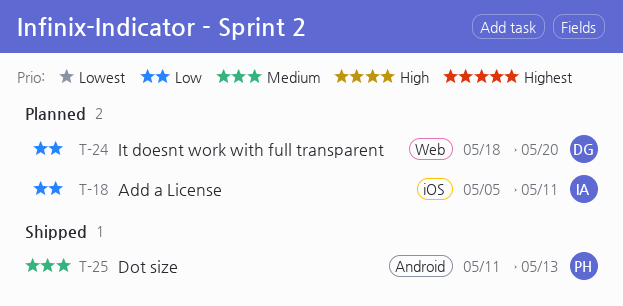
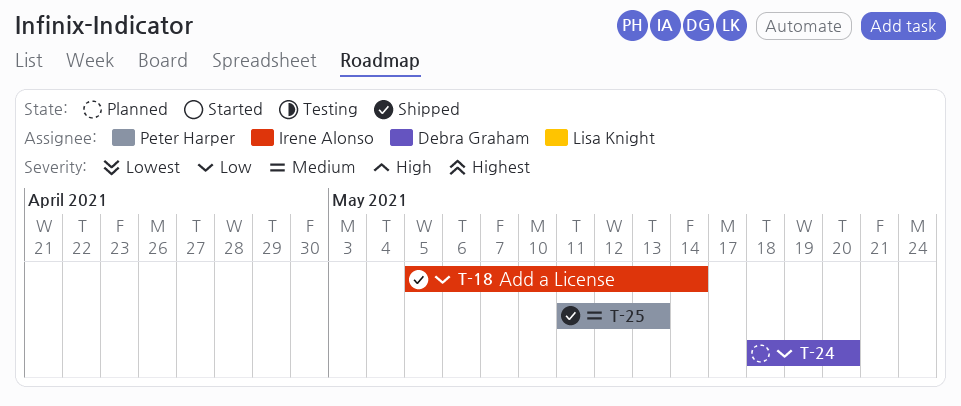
T-18, status: Planned -> Shipped
T-18, due: May 11 -> May 14

